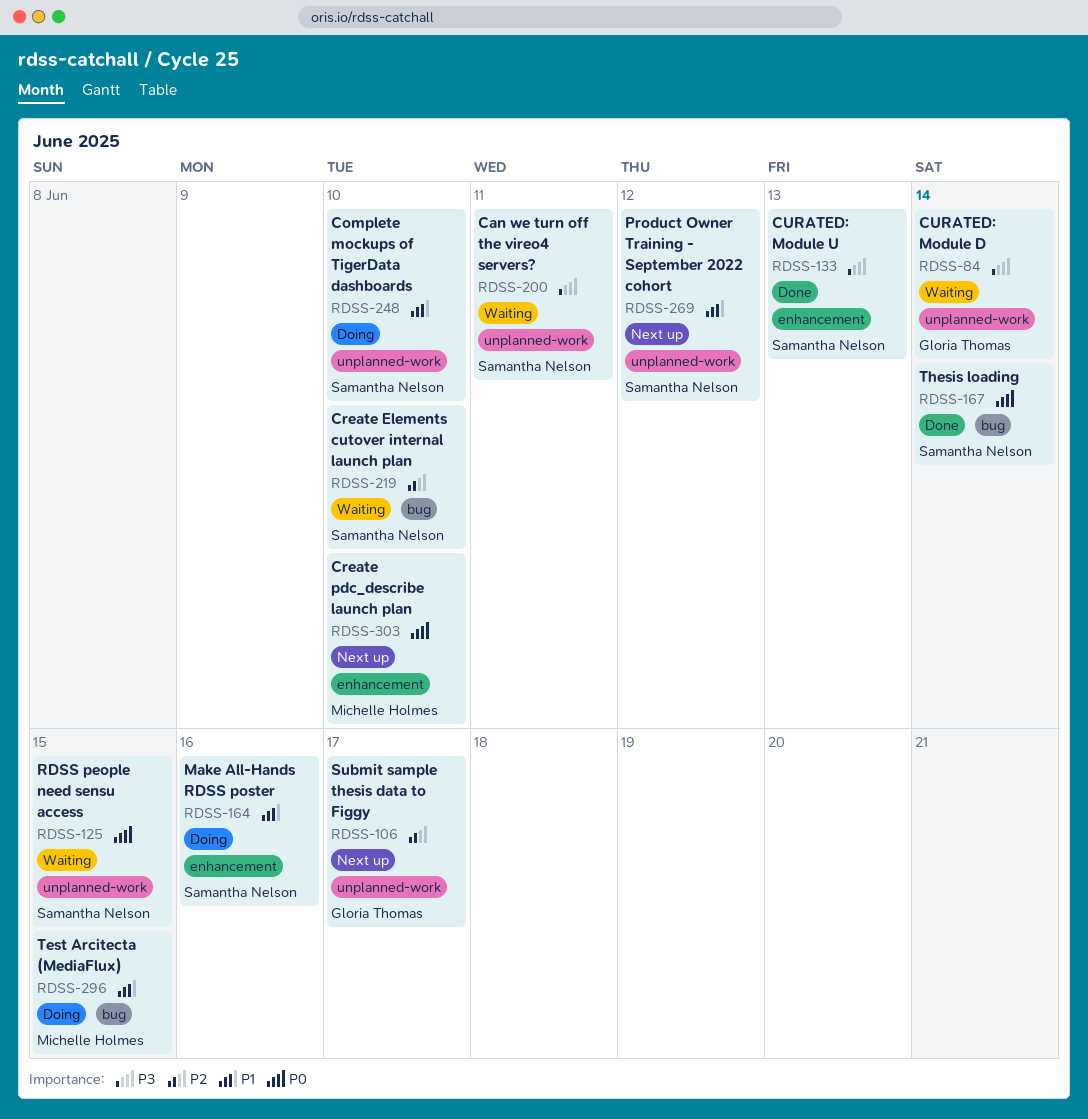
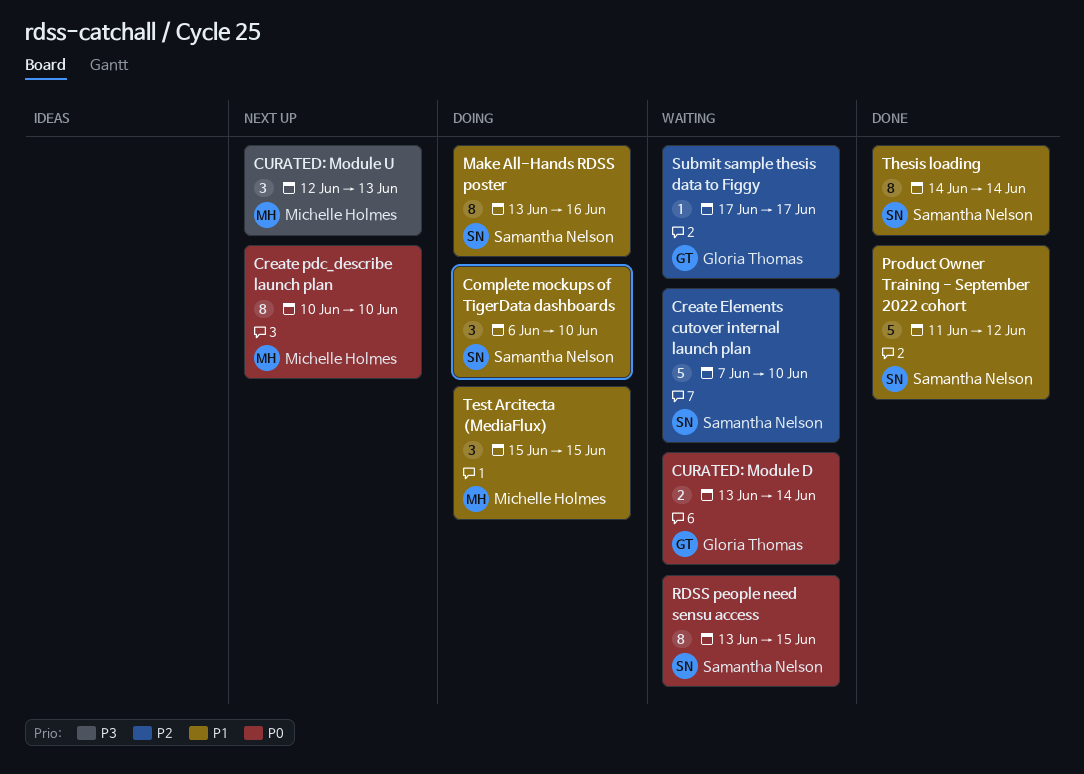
Can we turn off the vireo4 servers?: present -> none
CURATED: Module D, priority: P3 -> P0
CURATED: Module U, status: Done -> Next up
CURATED: Module U, owner: Samantha Nelson -> Michelle Holmes
Product Owner Training - September 2022 cohort, status: Next up -> Done
Submit sample thesis data to Figgy, status: Next up -> Waiting
Thesis loading, priority: P0 -> P1

